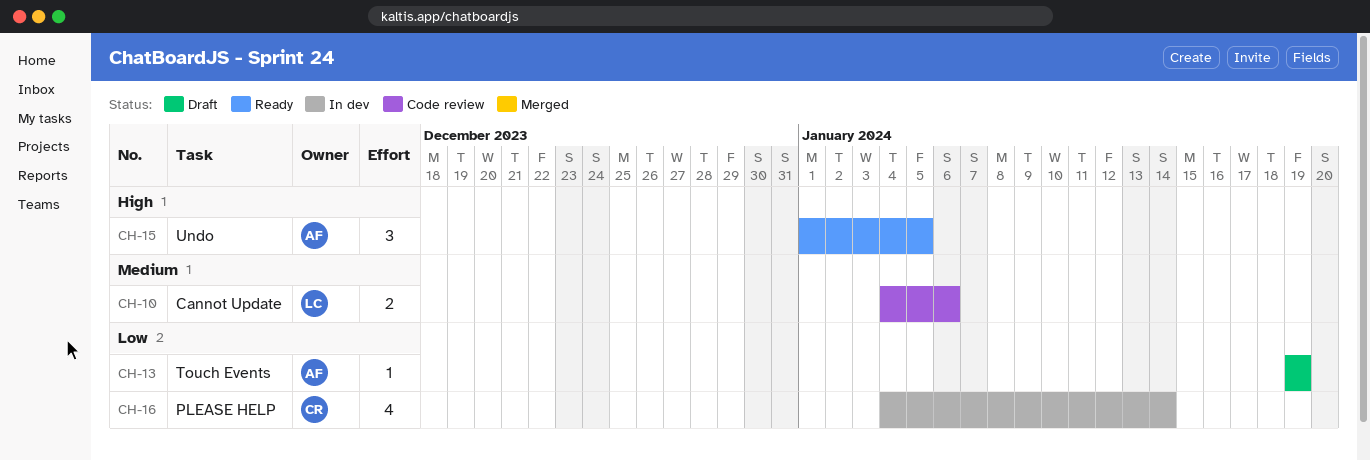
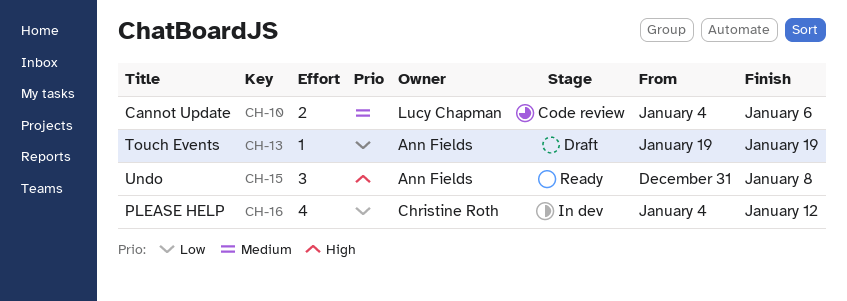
CH-15, start: Jan 1 -> Dec 31
CH-15, due: Jan 5 -> Jan 8
CH-16, due: Jan 14 -> Jan 12

